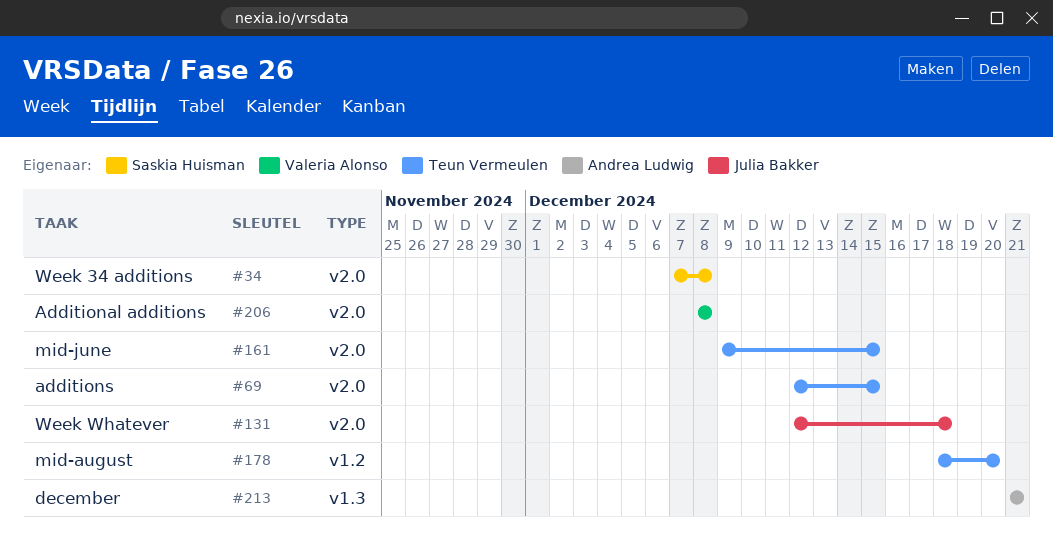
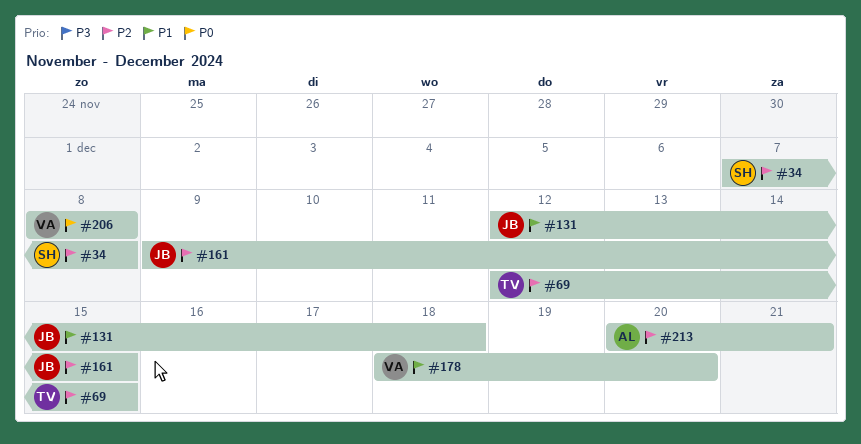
#161, owner: Teun Vermeulen -> Julia Bakker
#178, owner: Teun Vermeulen -> Valeria Alonso
#213, start: Dec 21 -> Dec 20

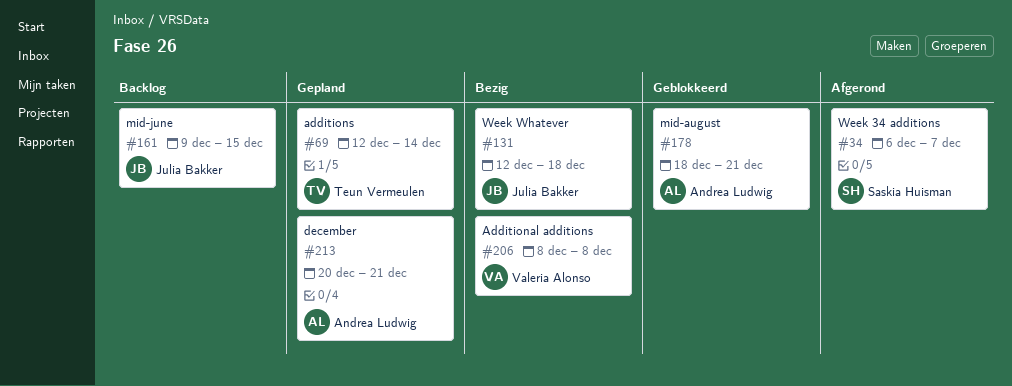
#34, start: Dec 7 -> Dec 6
#34, due: Dec 8 -> Dec 7
#69, due: Dec 15 -> Dec 14
#178, owner: Valeria Alonso -> Andrea Ludwig
#178, due: Dec 20 -> Dec 21

